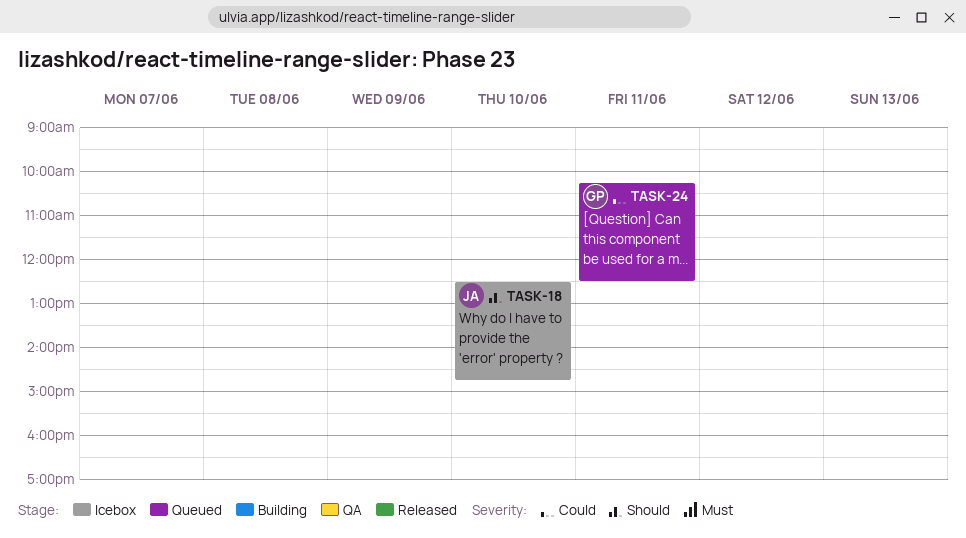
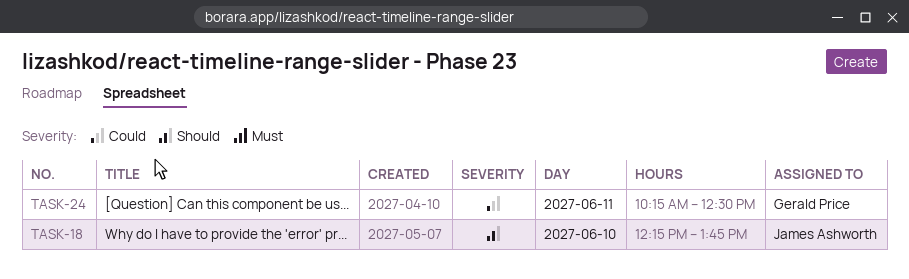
TASK-18, begins: 12:30 -> 12:15
TASK-18, ends: 14:45 -> 13:45

